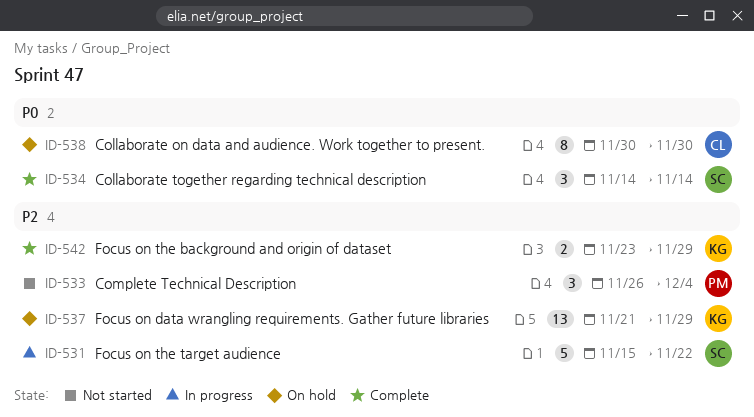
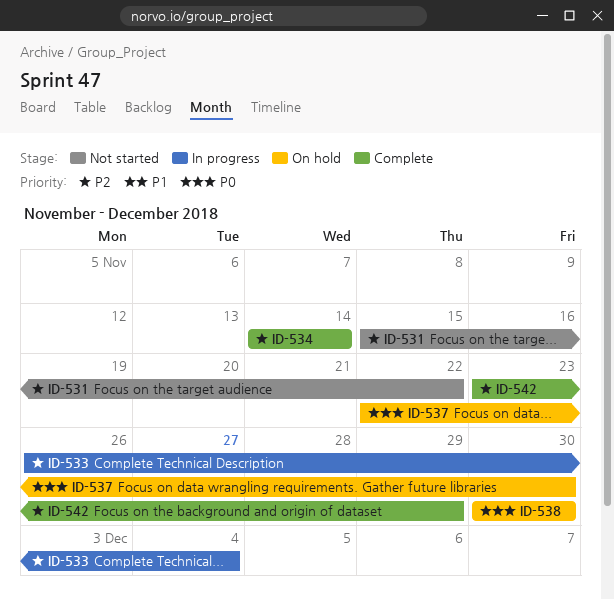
ID-531, status: In progress -> Not started
ID-533, status: Not started -> In progress
ID-534, priority: P0 -> P2
ID-537, priority: P2 -> P0
ID-537, start: Nov 21 -> Nov 22
ID-537, due: Nov 29 -> Nov 30

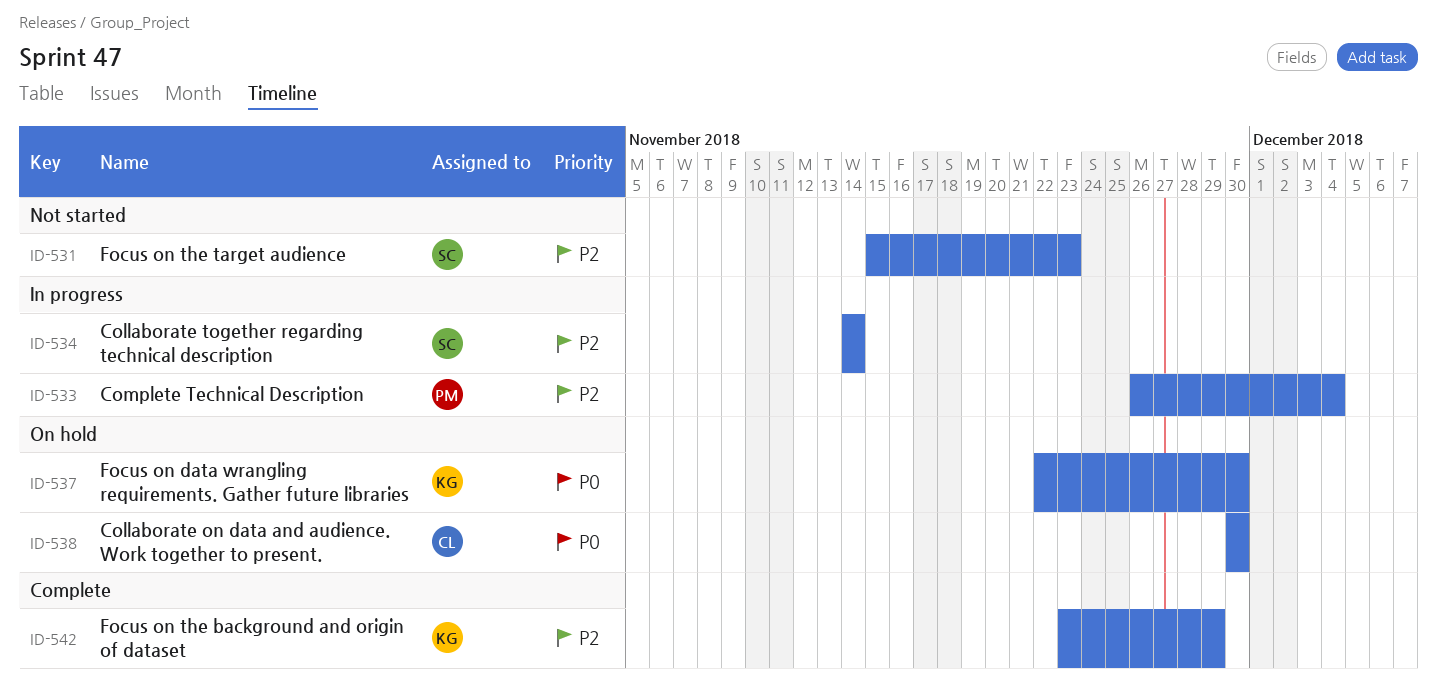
ID-531, due: Nov 22 -> Nov 23
ID-534, status: Complete -> In progress

